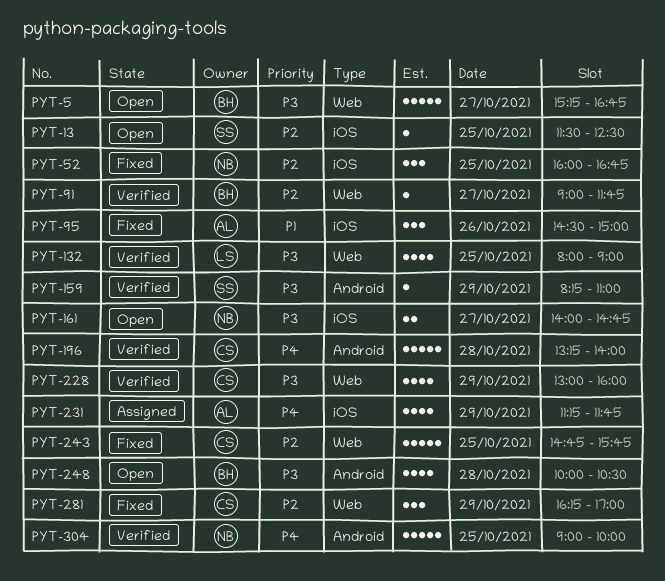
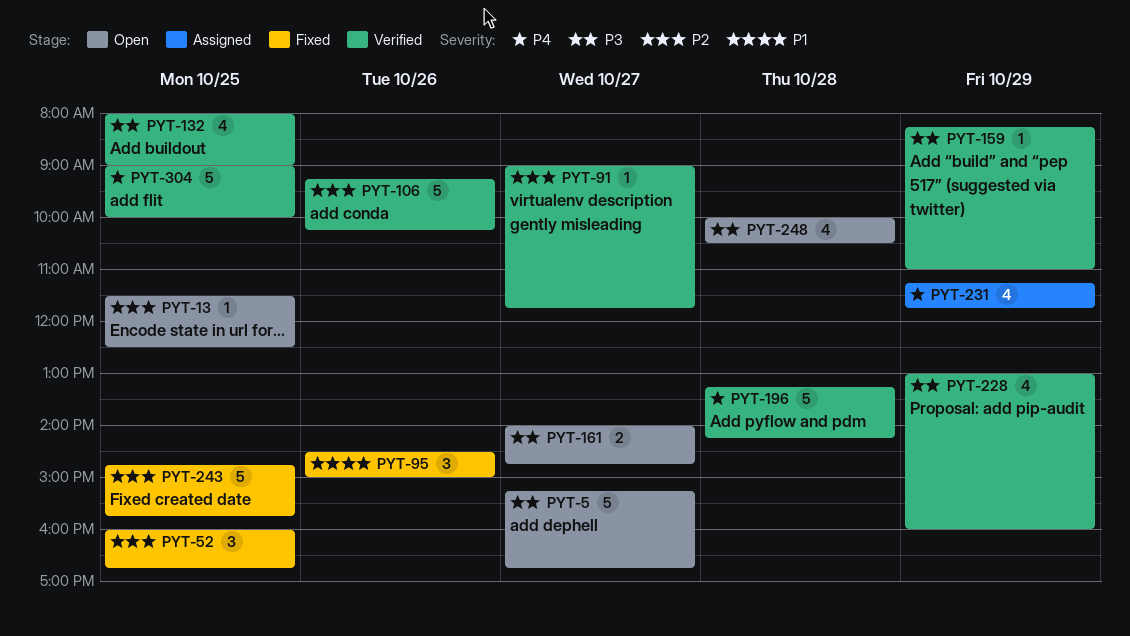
PYT-106: none -> present
PYT-196, ends: 14:00 -> 14:15
PYT-281: present -> none

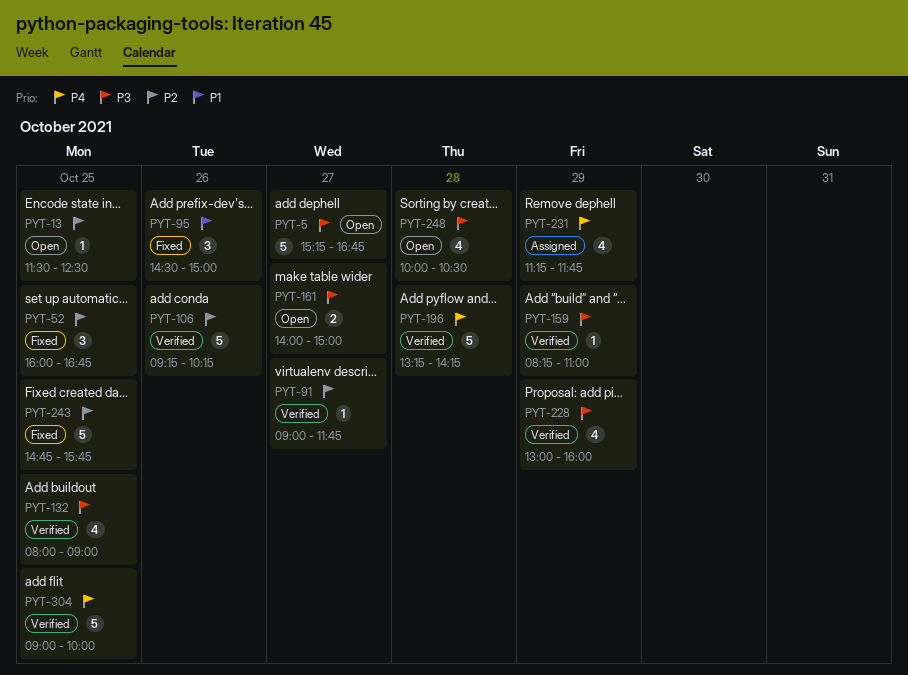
PYT-161, ends: 14:45 -> 15:00

